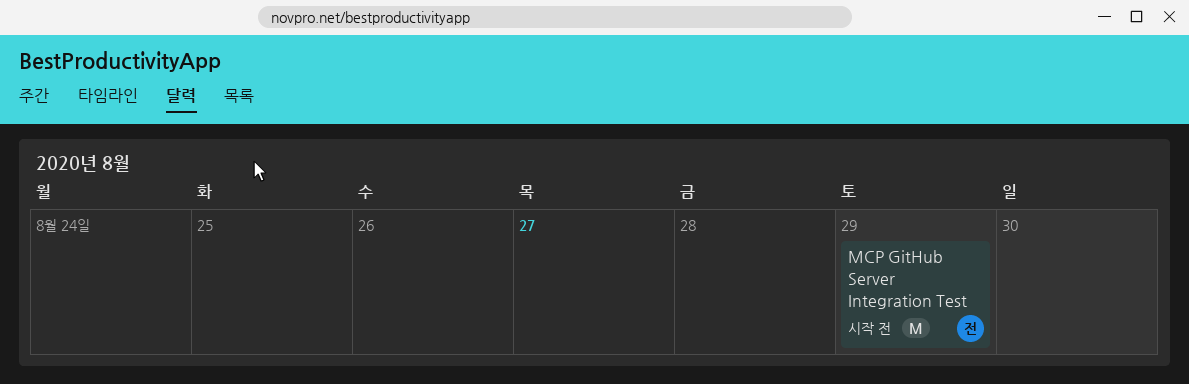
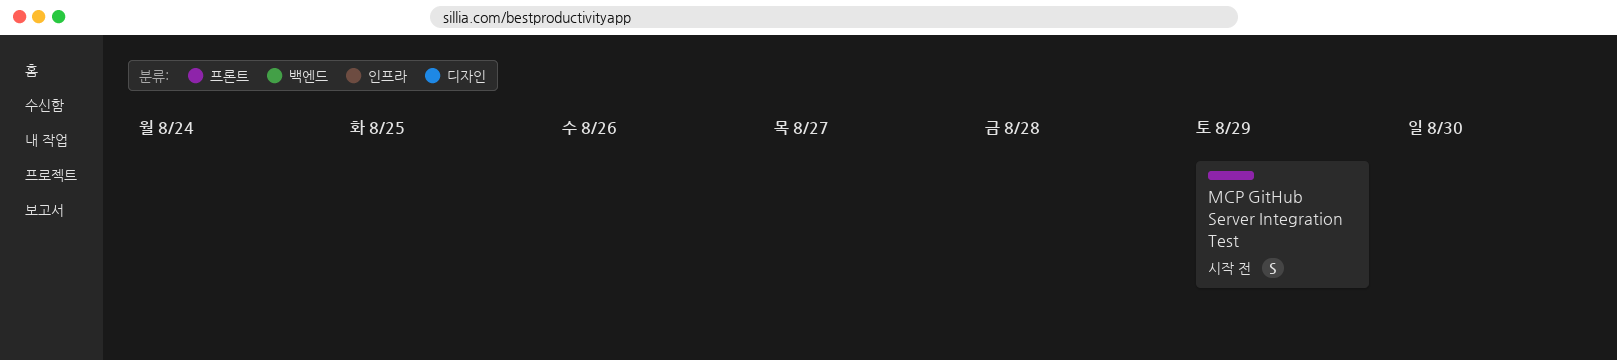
MCP GitHub Server Integration Test, estimate: M -> S

